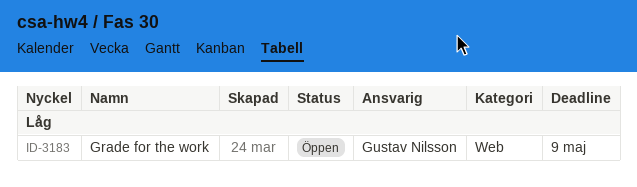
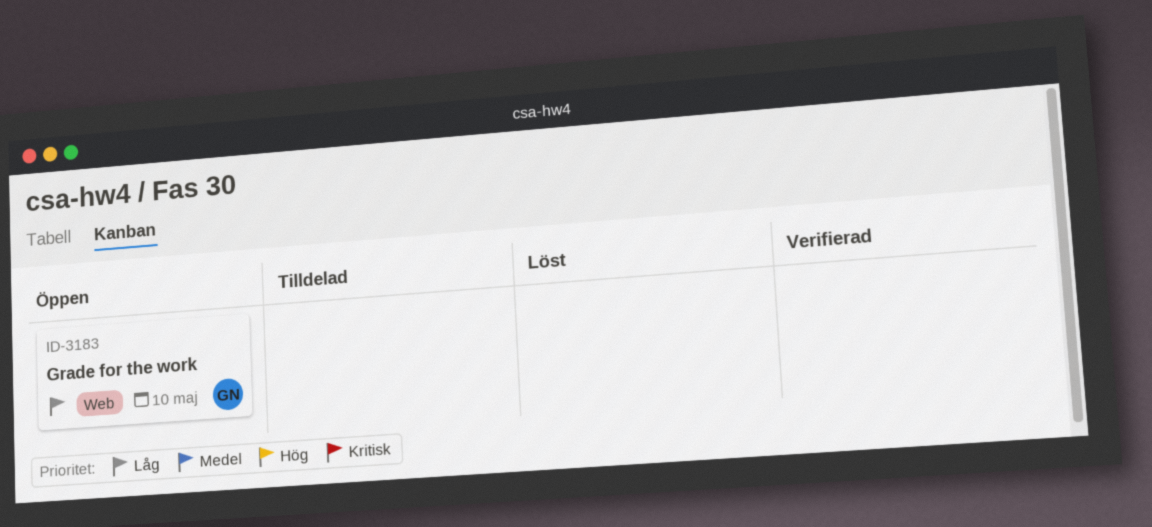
ID-3183, due: May 9 -> May 10

